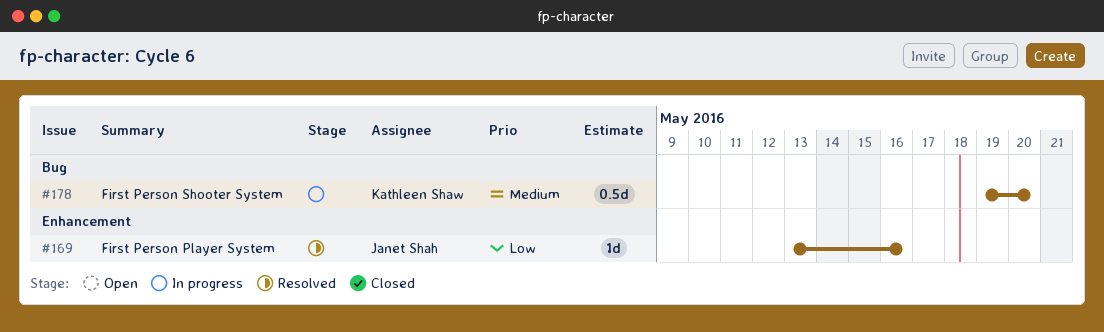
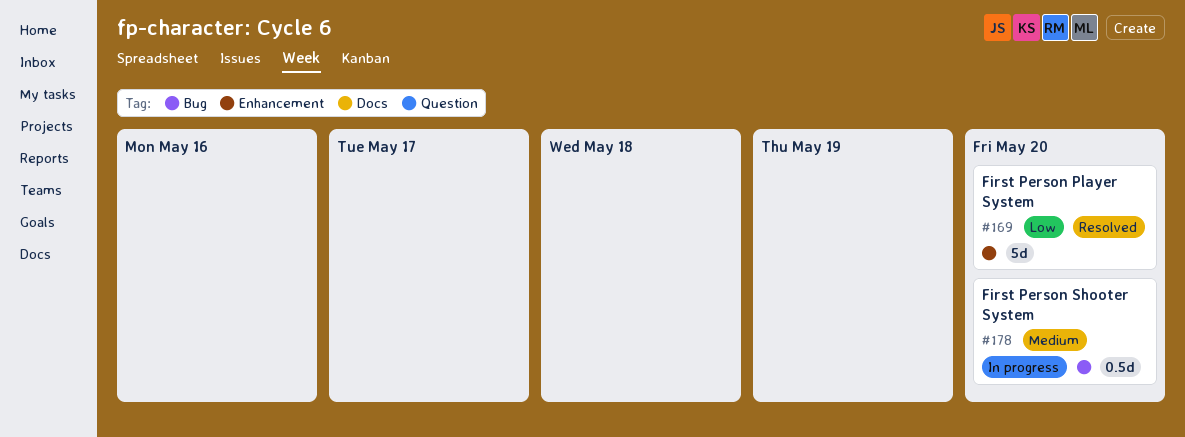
#169, estimate: 1d -> 5d
#169, due: May 16 -> May 20

